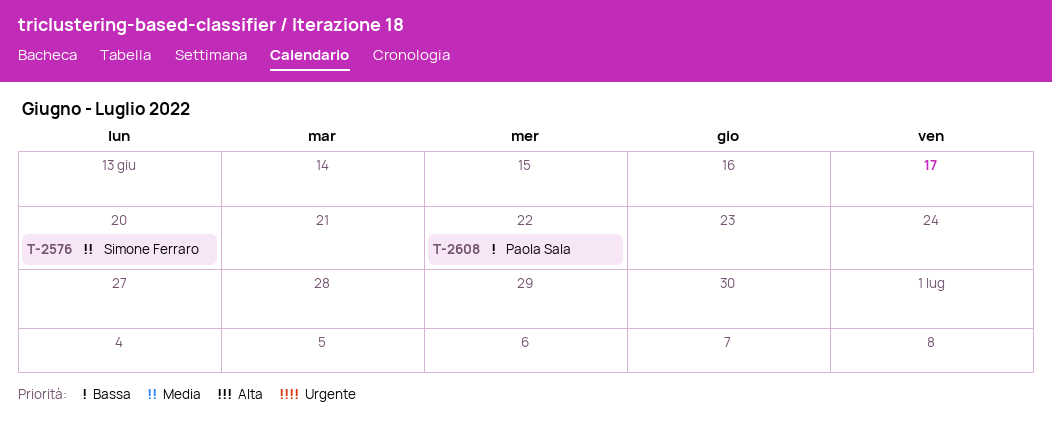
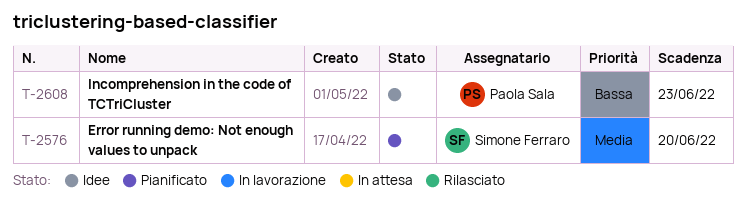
T-2608, due: Jun 22 -> Jun 23

